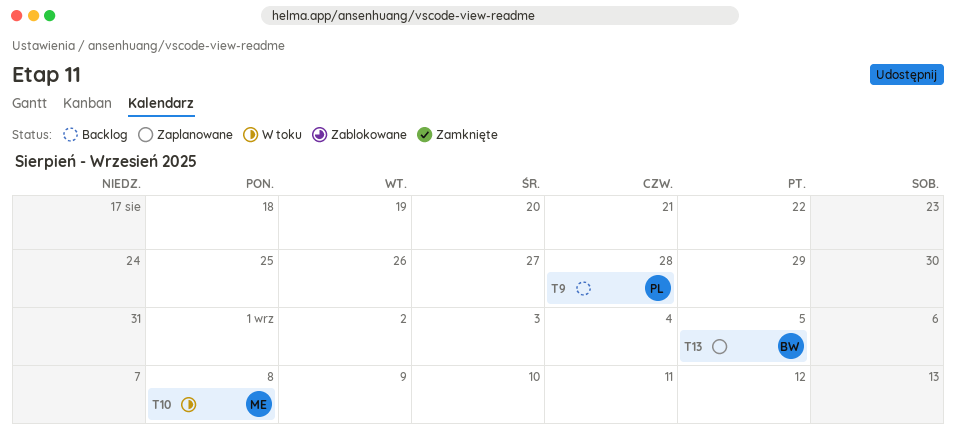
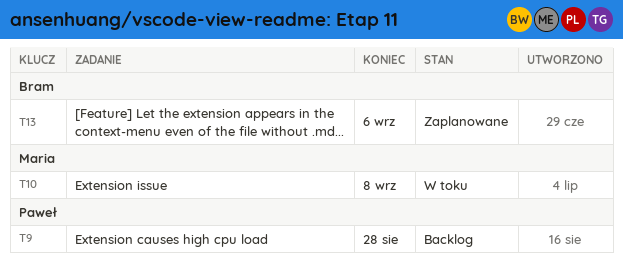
T13, due: Sep 5 -> Sep 6

